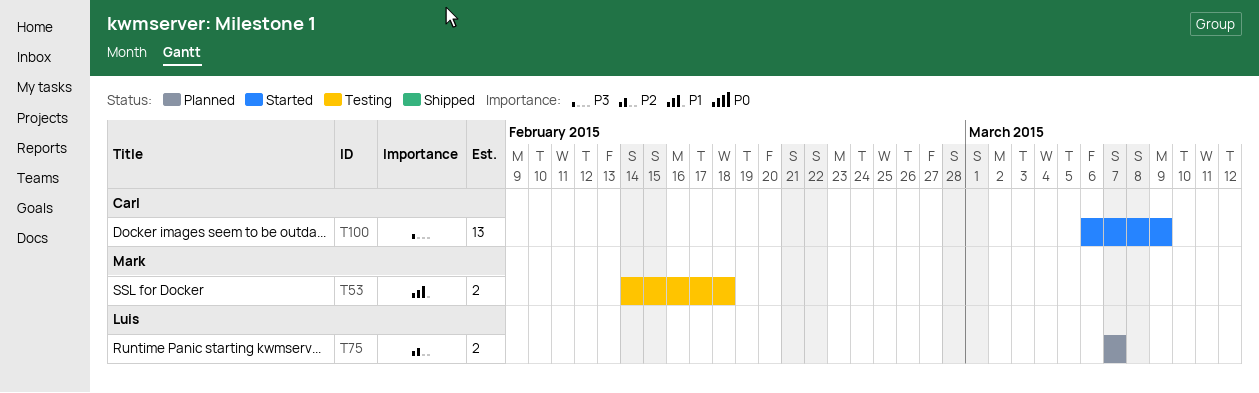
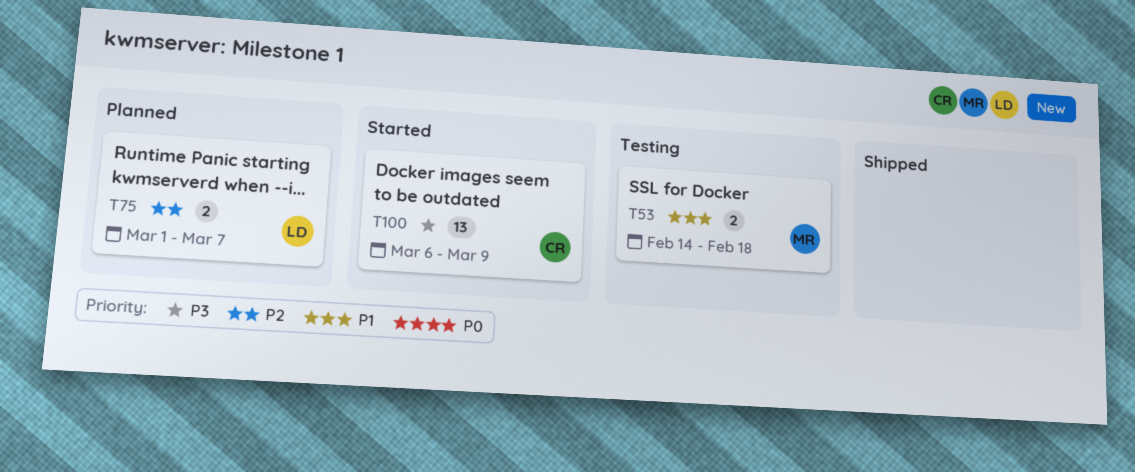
T75, start: Mar 7 -> Mar 1

